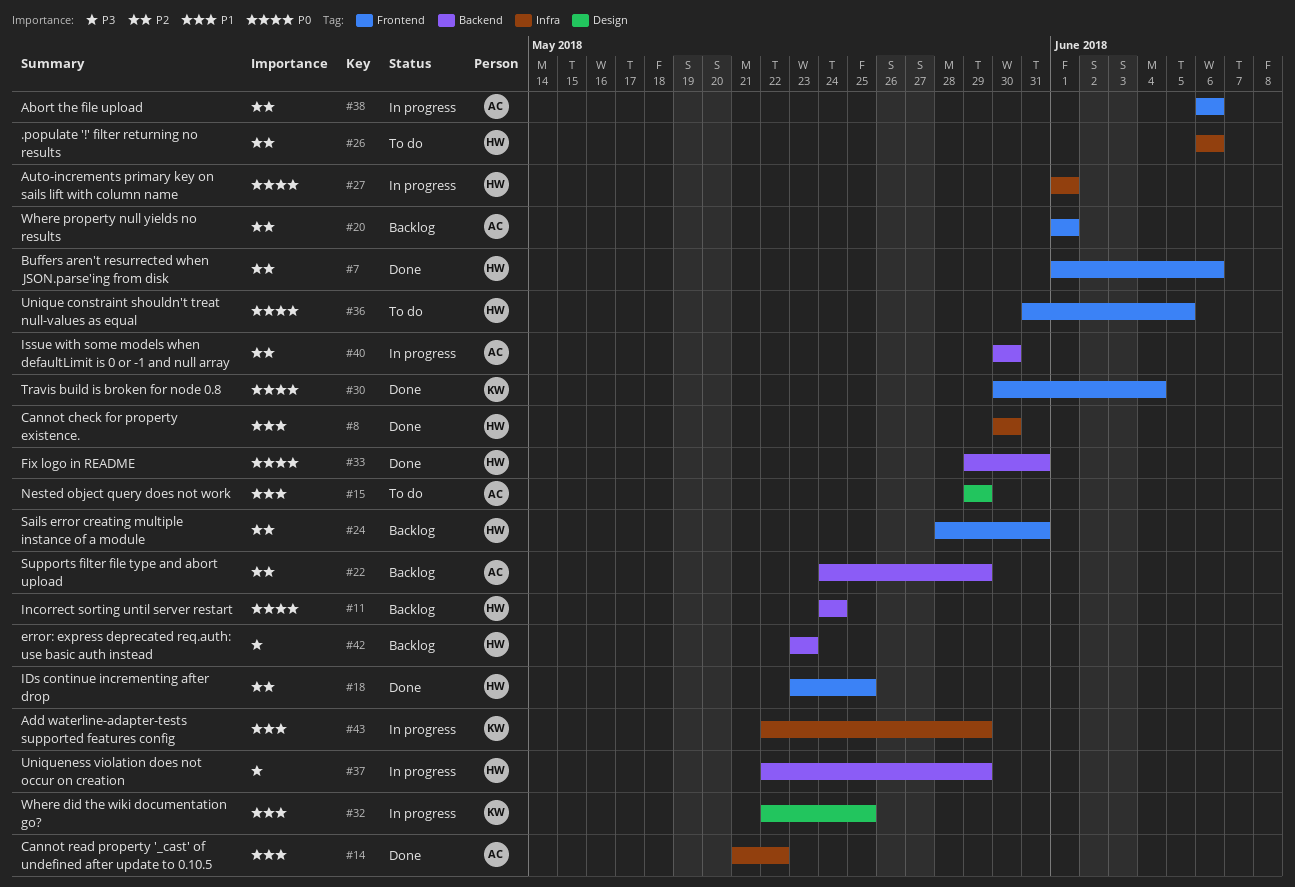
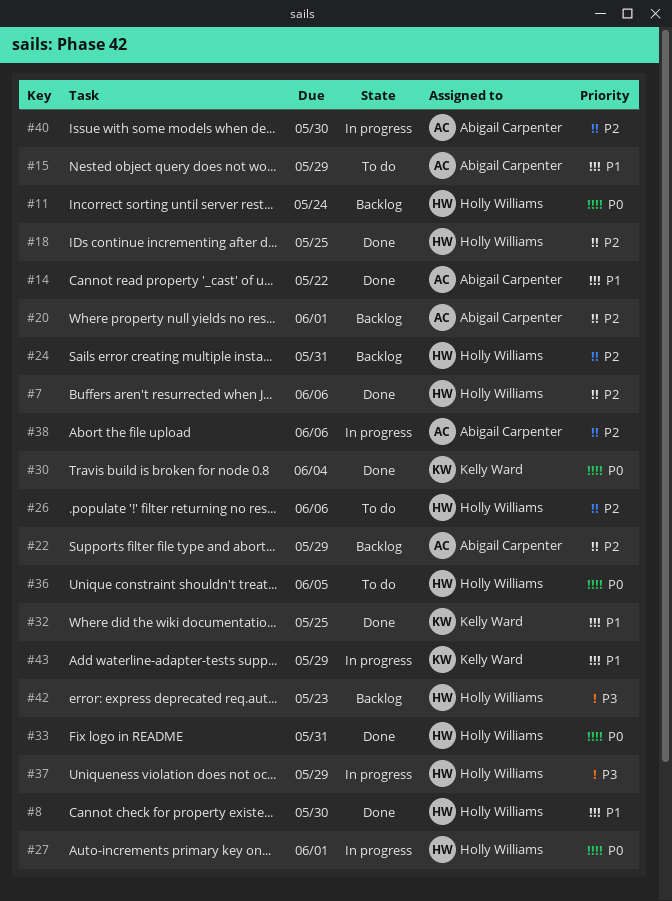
#32, status: In progress -> Done

